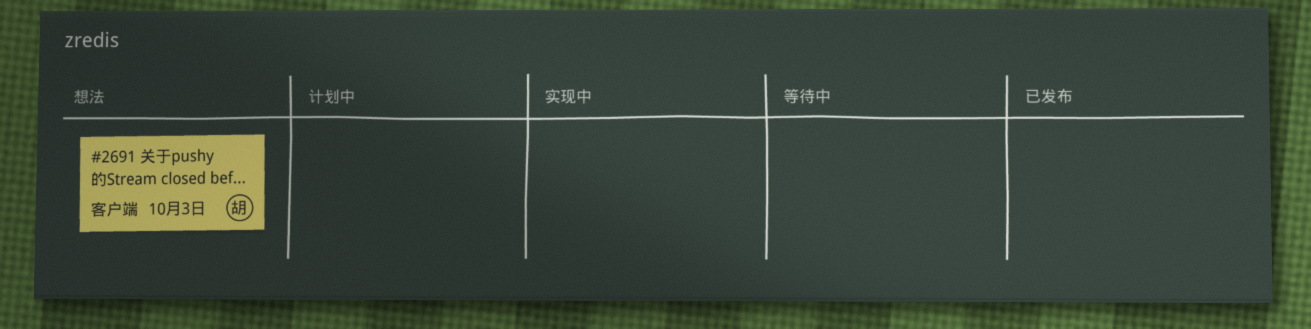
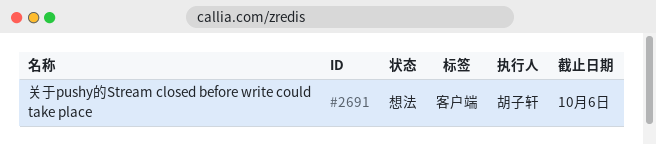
#2691, due: Oct 3 -> Oct 6

